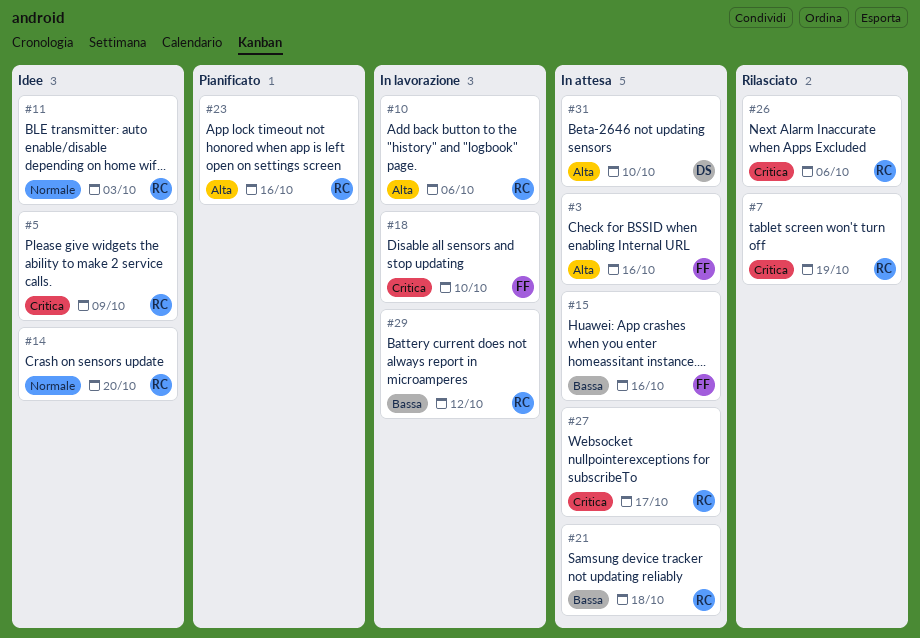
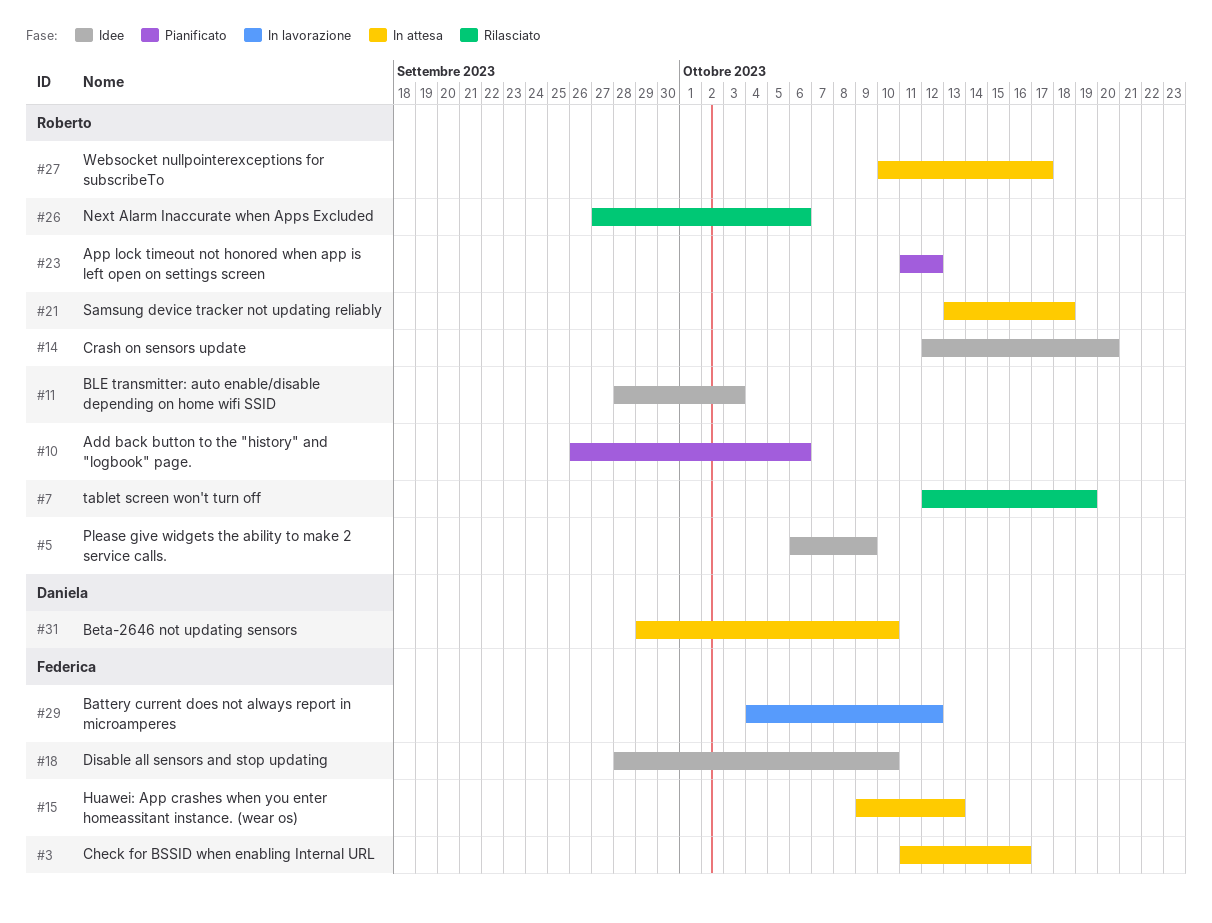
#10, status: In lavorazione -> Pianificato
#15, due: Oct 16 -> Oct 13
#18, status: In lavorazione -> Idee
#23, due: Oct 16 -> Oct 12
#29, owner: Roberto -> Federica

